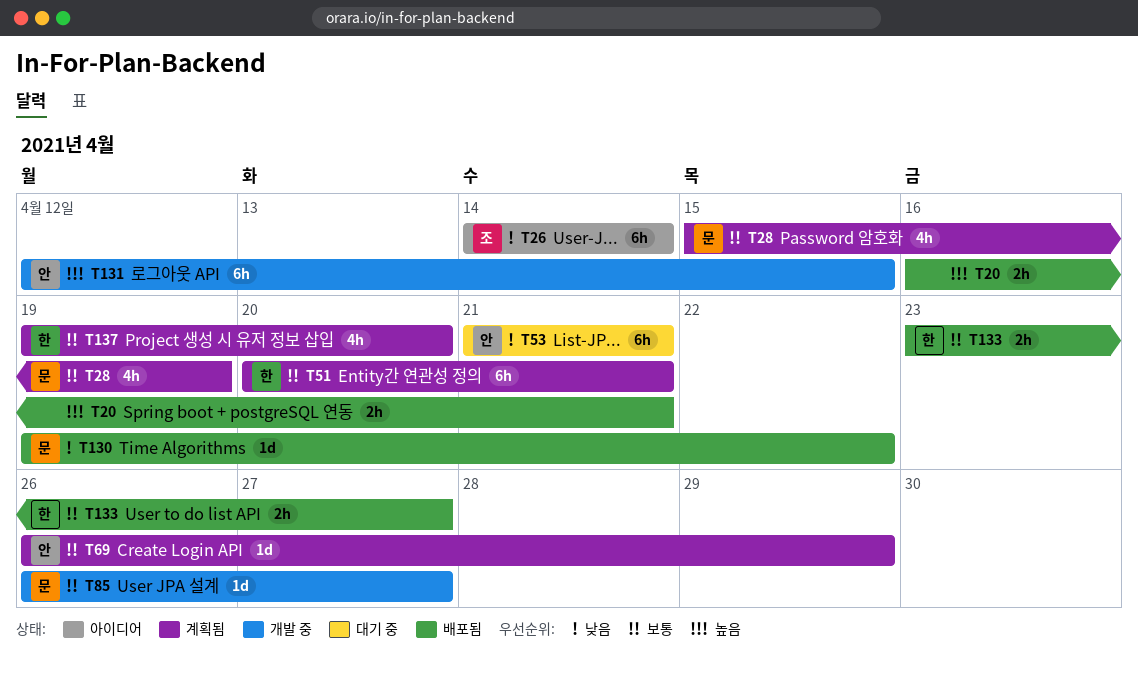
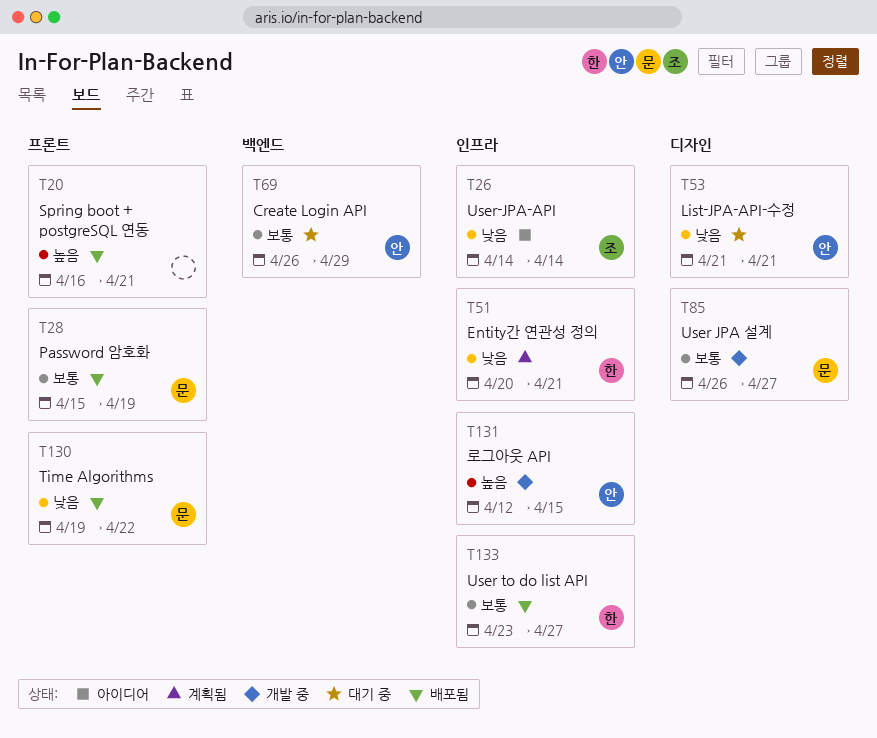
T28, status: 계획됨 -> 배포됨
T51, priority: 보통 -> 낮음
T69, status: 계획됨 -> 대기 중
T137: present -> none

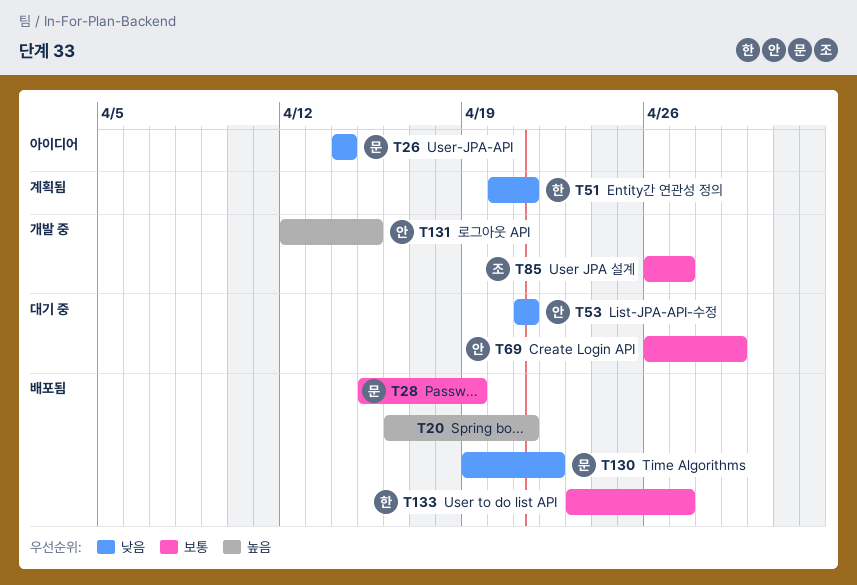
T26, owner: 조 -> 문
T85, owner: 문 -> 조

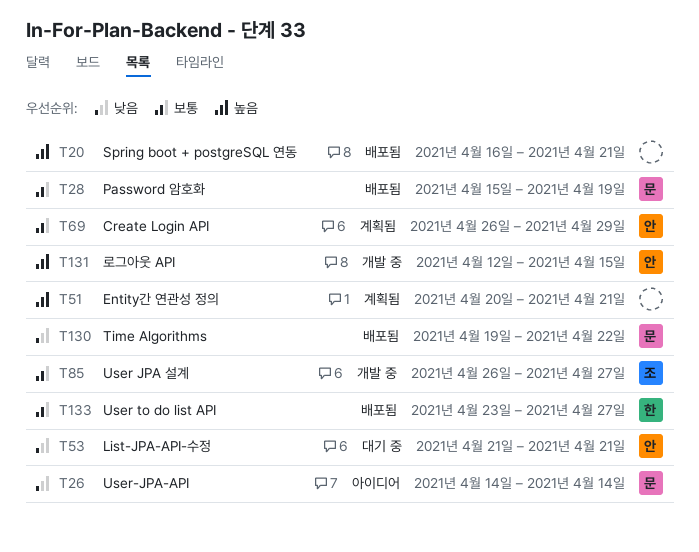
T51, owner: 한 -> none
T51, priority: 낮음 -> 높음
T69, status: 대기 중 -> 계획됨

